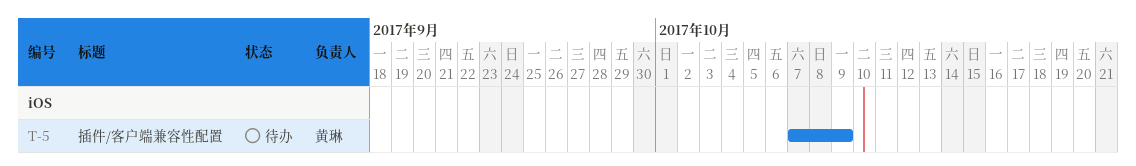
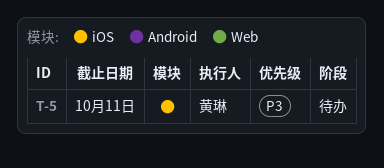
T-5, due: Oct 9 -> Oct 11

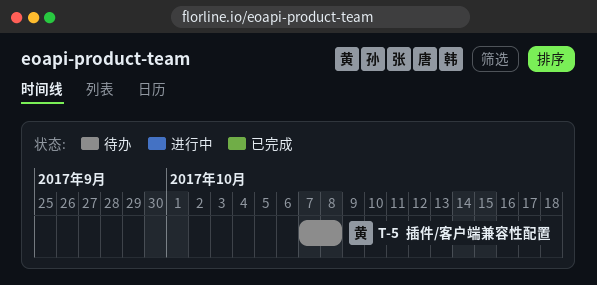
T-5, due: Oct 11 -> Oct 8

